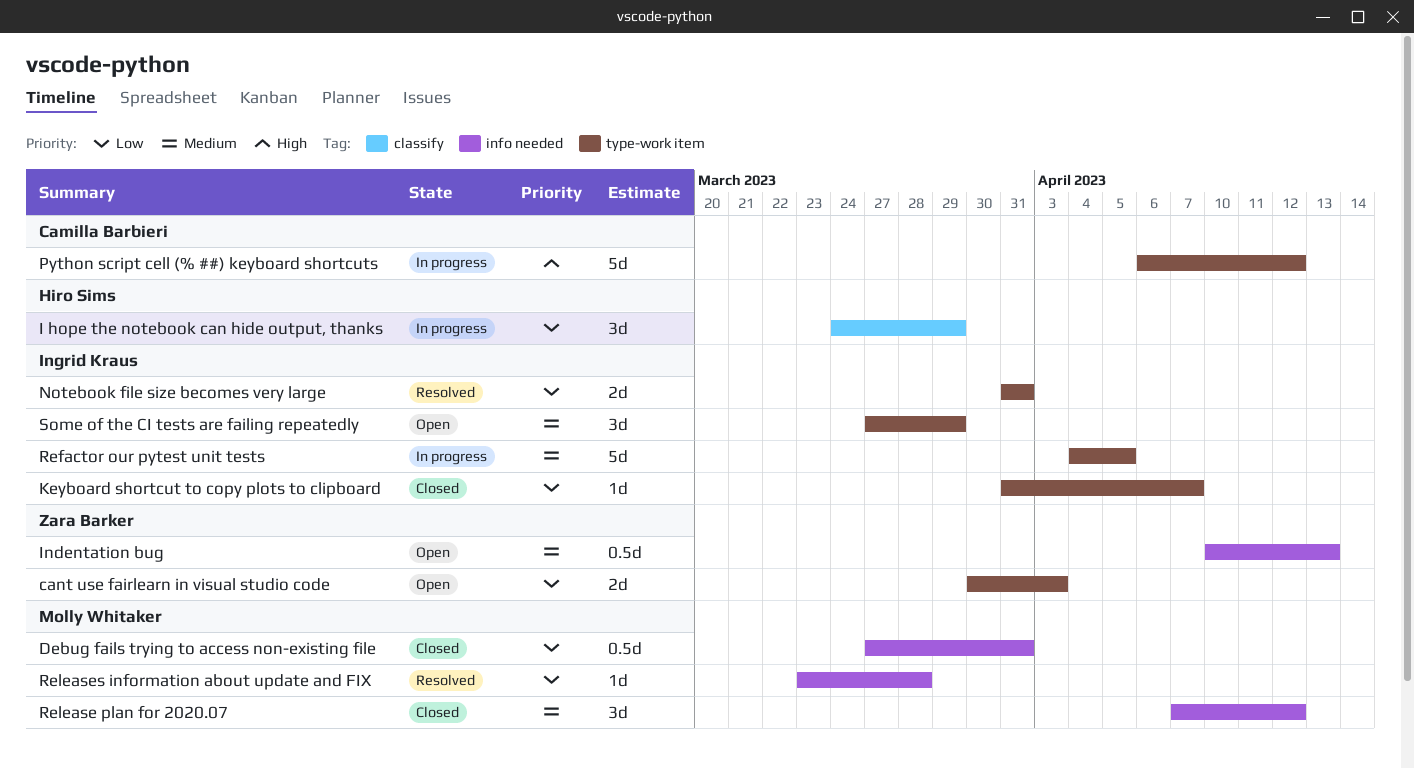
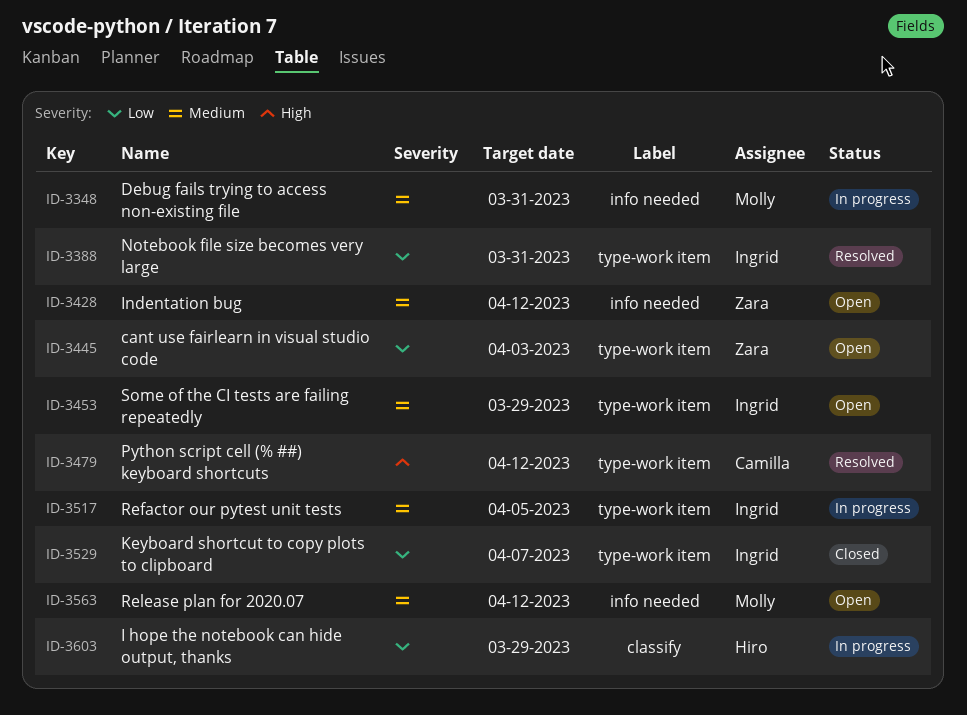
Debug fails trying to access non-existing file, status: Closed -> In progress
Debug fails trying to access non-existing file, priority: Low -> Medium
Indentation bug, due: Apr 13 -> Apr 12
Python script cell (% ##) keyboard shortcuts, status: In progress -> Resolved
Release plan for 2020.07, status: Closed -> Open
Releases information about update and FIX: present -> none

